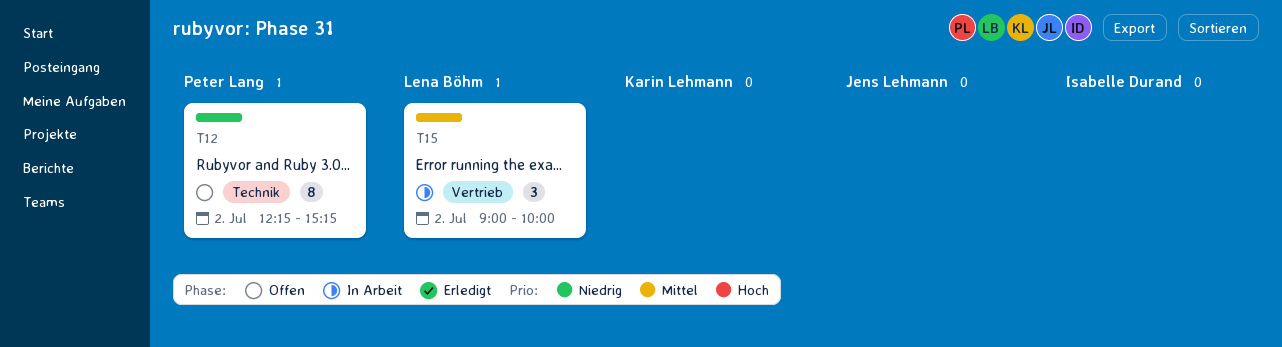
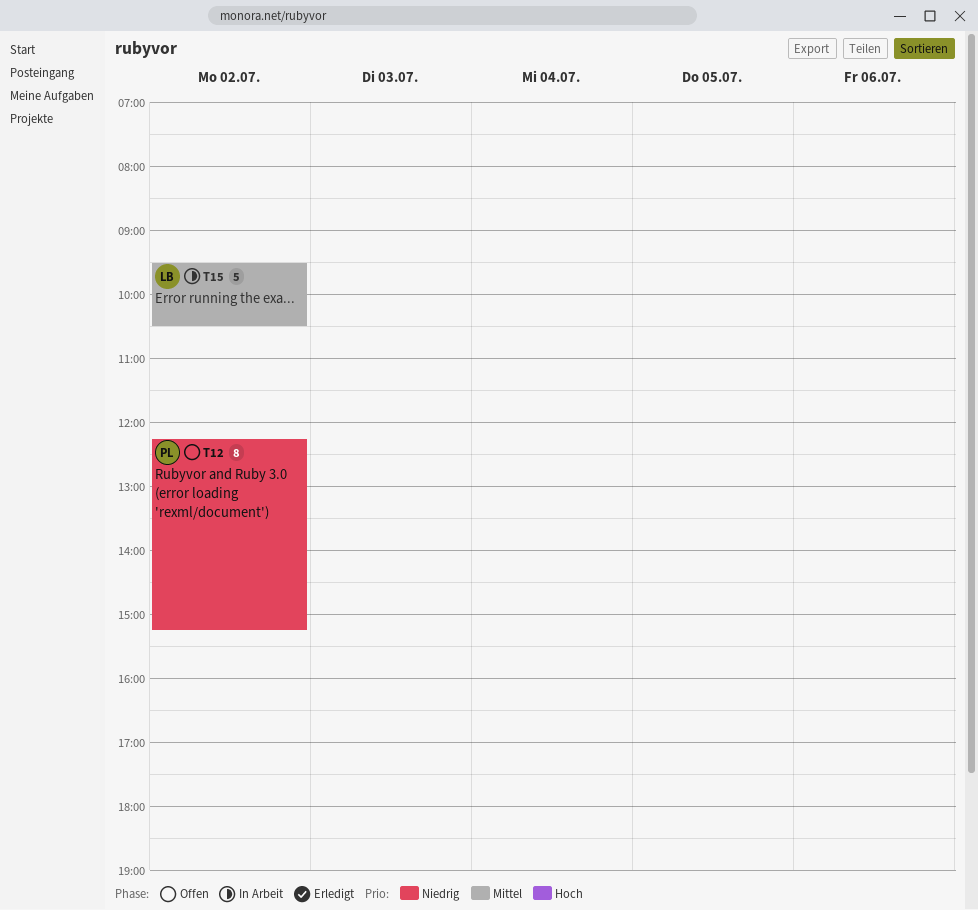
T15, estimate: 3 -> 5
T15, begins: 09:00 -> 09:30
T15, ends: 10:00 -> 10:30

